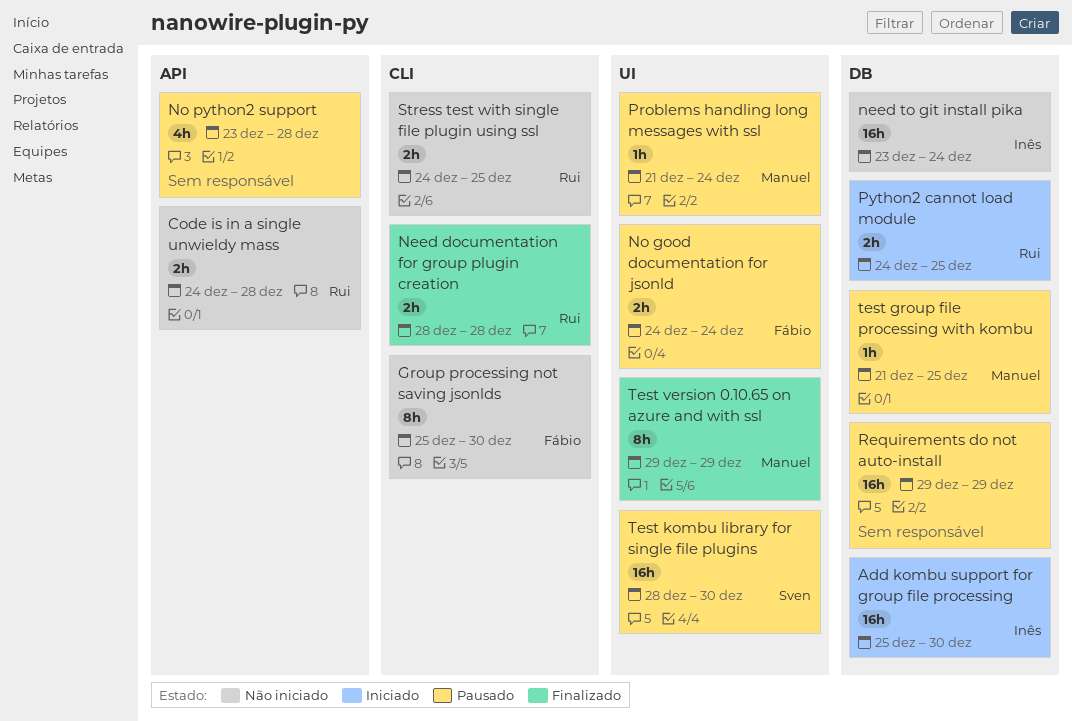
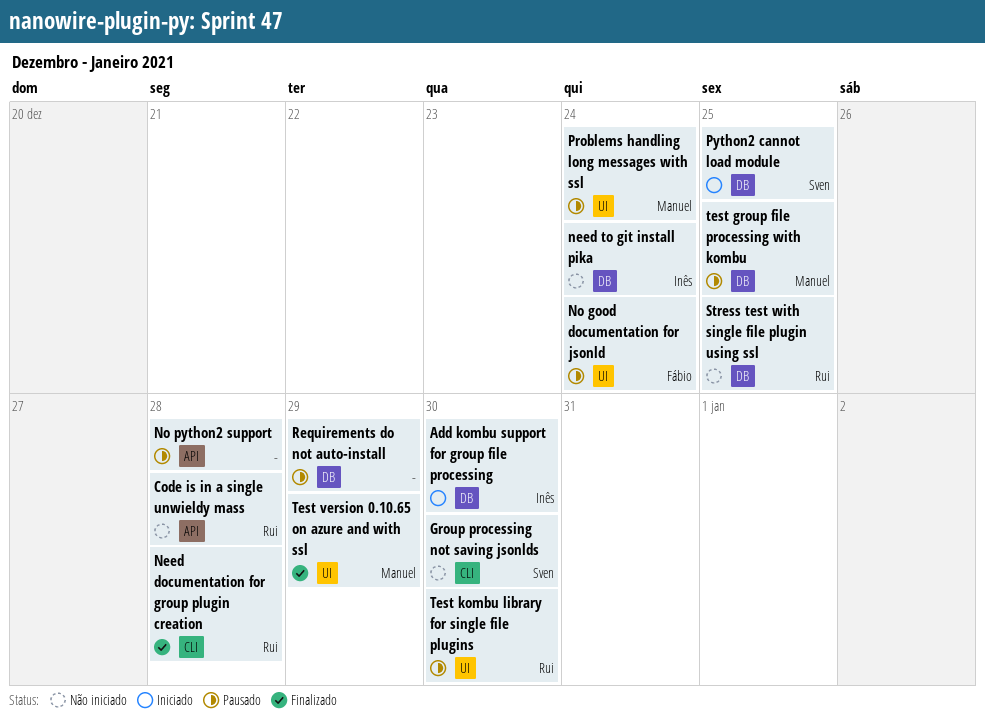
Group processing not saving jsonlds, owner: Fábio -> Sven
Python2 cannot load module, owner: Rui -> Sven
Stress test with single file plugin using ssl, label: CLI -> DB
Test kombu library for single file plugins, owner: Sven -> Rui

